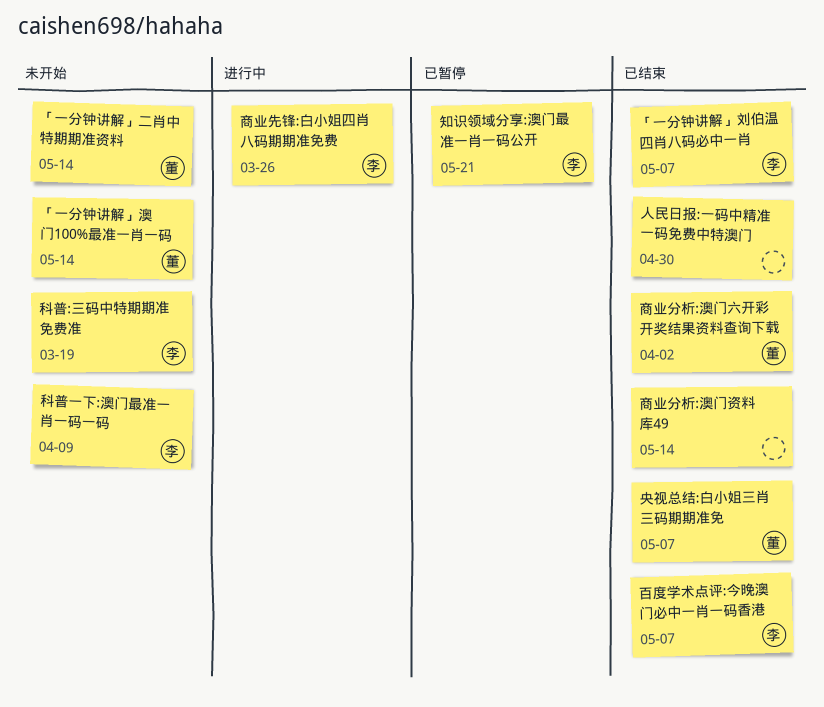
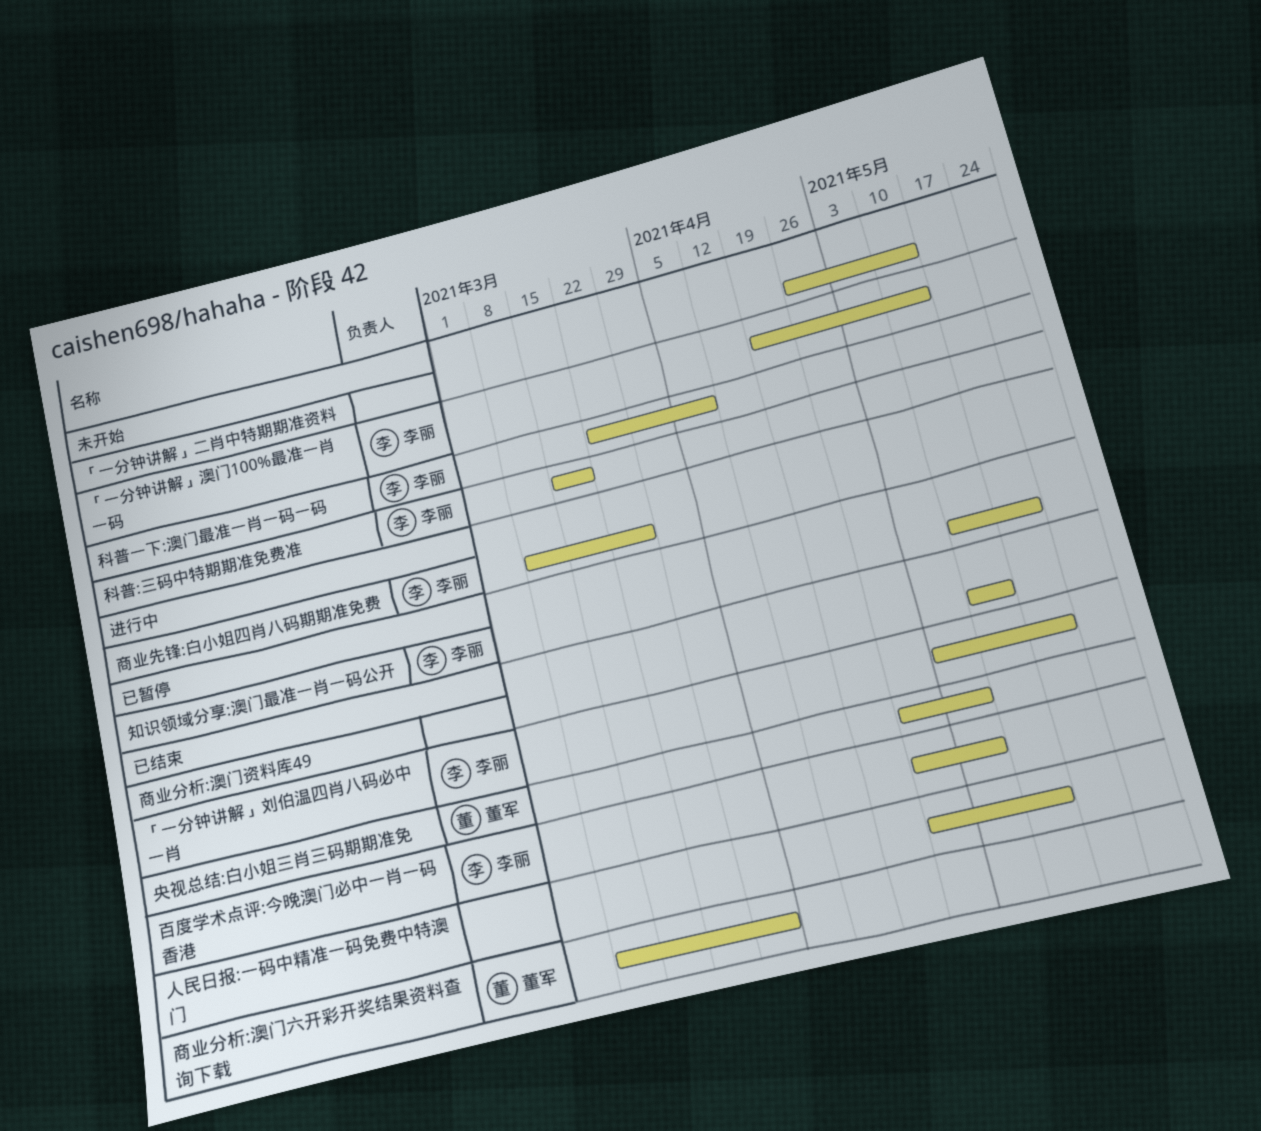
「一分钟讲解」二肖中特期期准资料, owner: 董军 -> none
「一分钟讲解」刘伯温四肖八码必中一肖, due: May 7 -> May 21
「一分钟讲解」澳门100%最准一肖一码, owner: 董军 -> 李丽
人民日报:一码中精准一码免费中特澳门, due: Apr 30 -> May 14

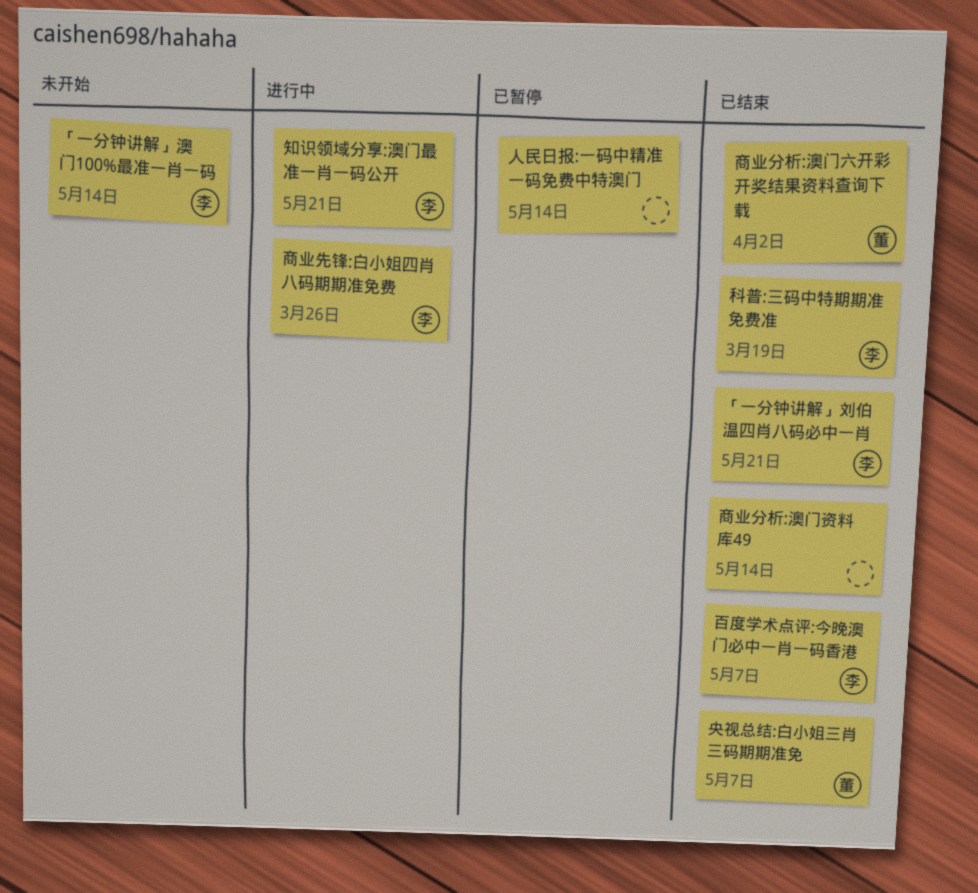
「一分钟讲解」二肖中特期期准资料: present -> none
人民日报:一码中精准一码免费中特澳门, status: 已结束 -> 已暂停
知识领域分享:澳门最准一肖一码公开, status: 已暂停 -> 进行中
科普:三码中特期期准免费准, status: 未开始 -> 已结束
科普一下:澳门最准一肖一码一码: present -> none

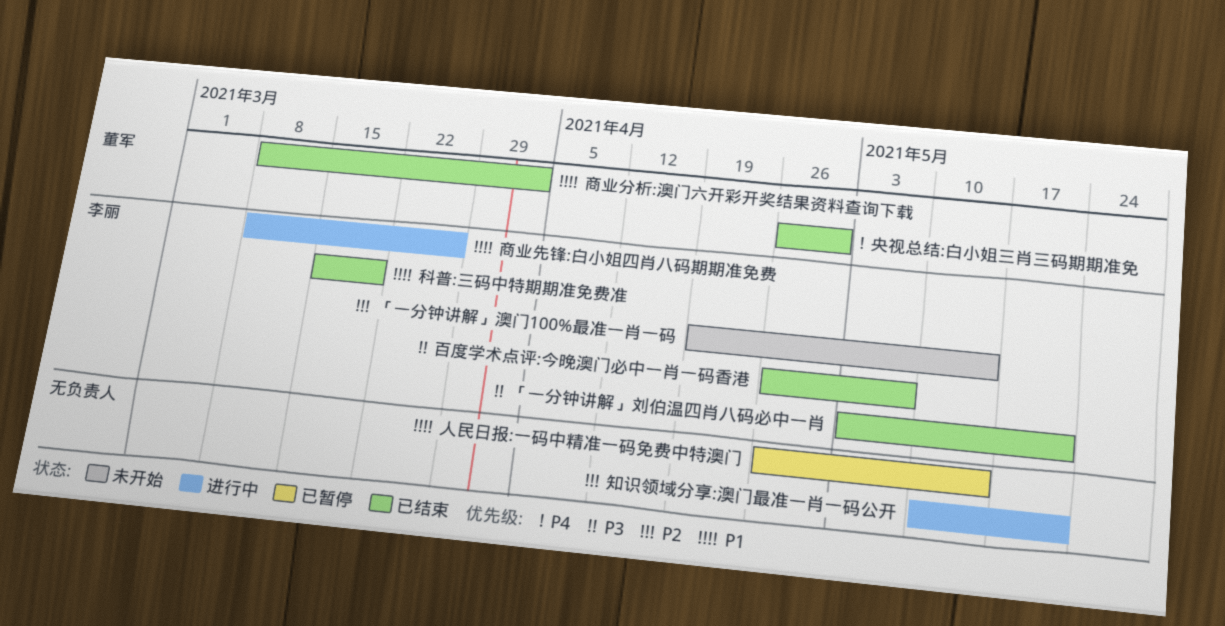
商业分析:澳门资料库49: present -> none
央视总结:白小姐三肖三码期期准免, due: May 7 -> Apr 30
知识领域分享:澳门最准一肖一码公开, owner: 李丽 -> none

